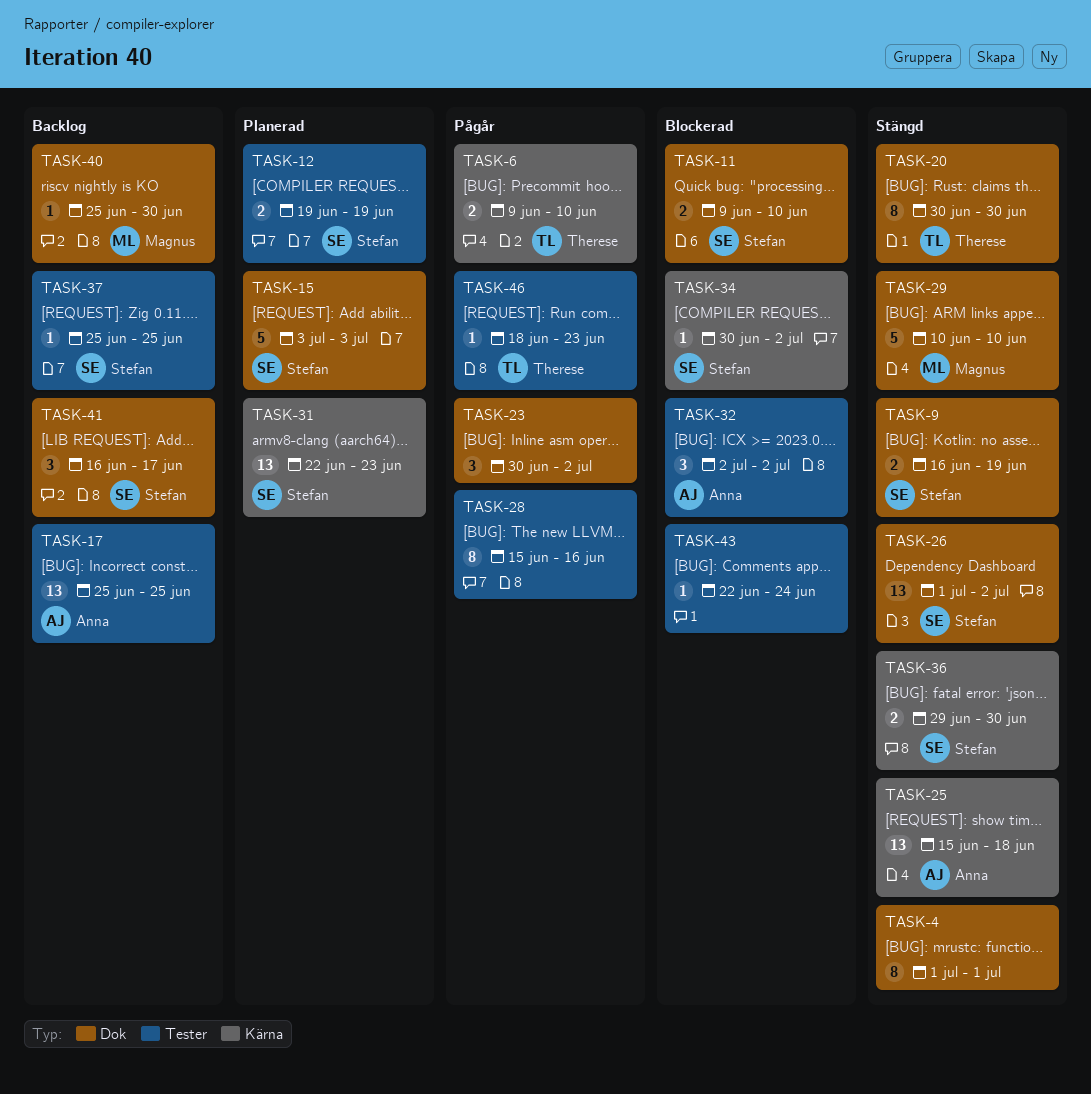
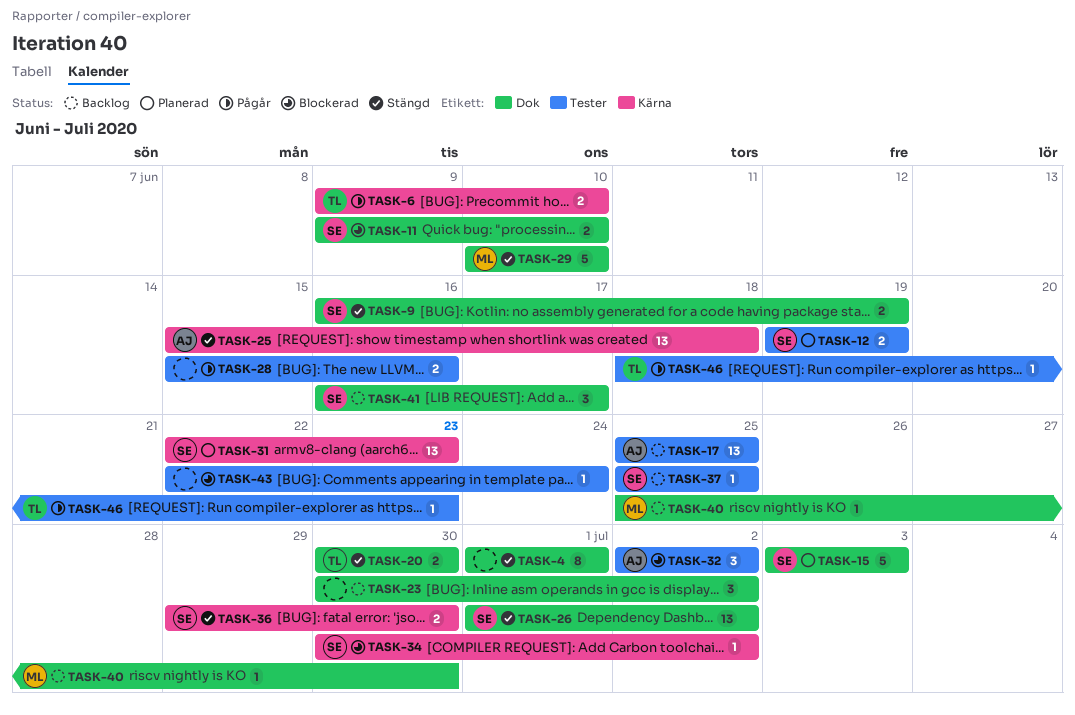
TASK-20, estimate: 8 -> 2
TASK-23, status: Pågår -> Backlog
TASK-28, estimate: 8 -> 2

